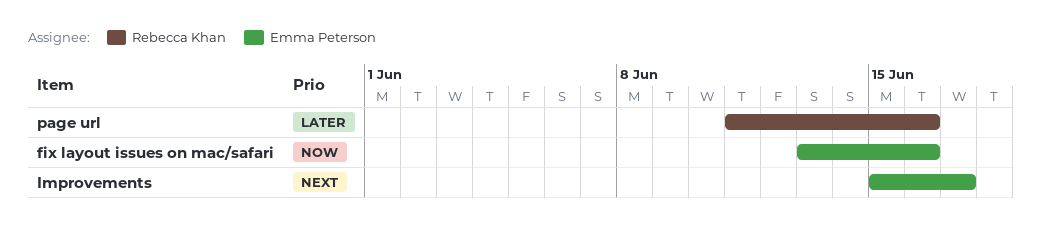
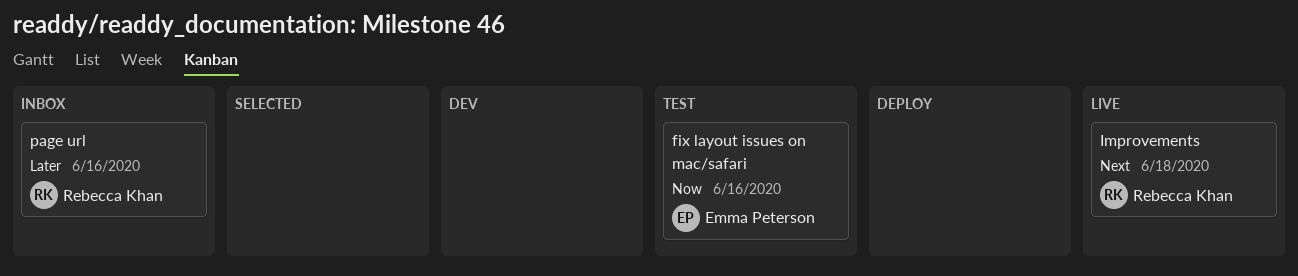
Improvements, owner: Emma Peterson -> Rebecca Khan
Improvements, due: Jun 17 -> Jun 18

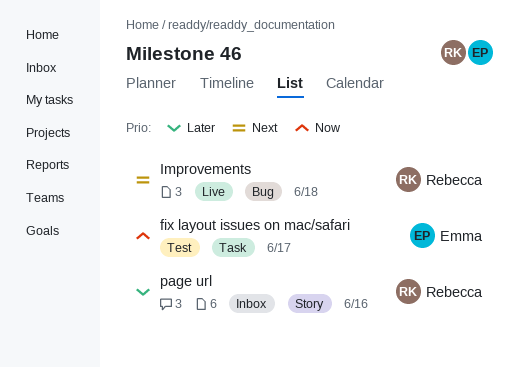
fix layout issues on mac/safari, due: Jun 16 -> Jun 17

